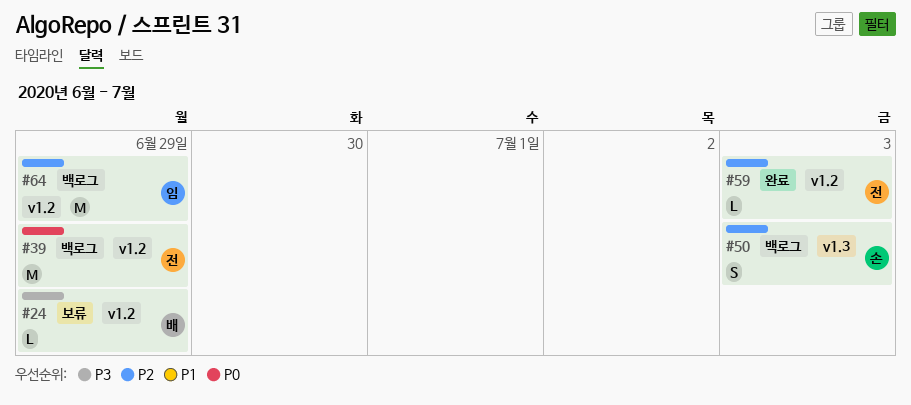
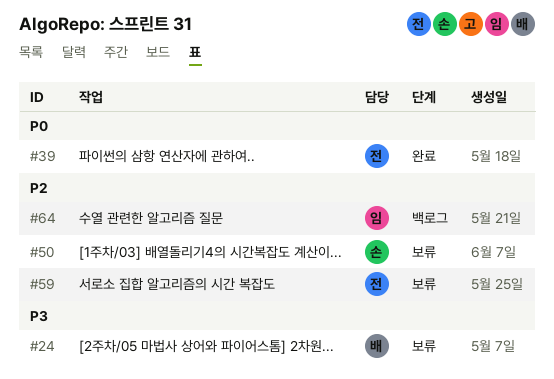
#39, status: 백로그 -> 완료
#50, status: 백로그 -> 보류
#59, status: 완료 -> 보류

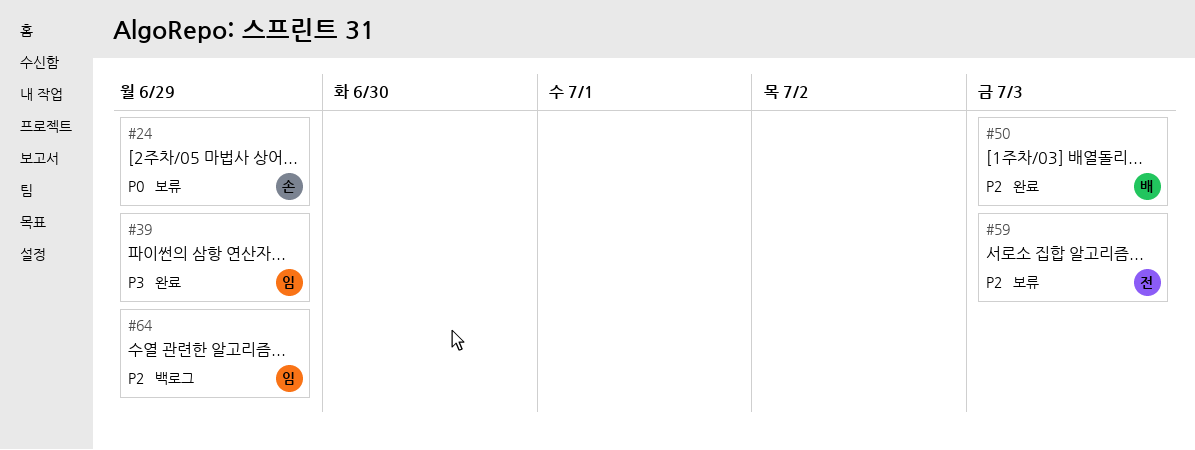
#24, owner: 배 -> 손
#24, priority: P3 -> P0
#39, owner: 전 -> 임
#39, priority: P0 -> P3
#50, status: 보류 -> 완료
#50, owner: 손 -> 배

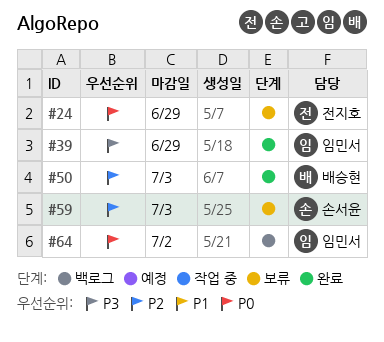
#24, owner: 손서윤 -> 전지호
#59, owner: 전지호 -> 손서윤
#64, priority: P2 -> P0
#64, due: Jun 29 -> Jul 2

